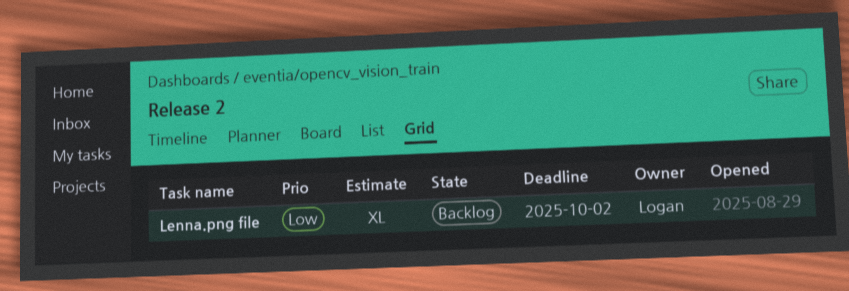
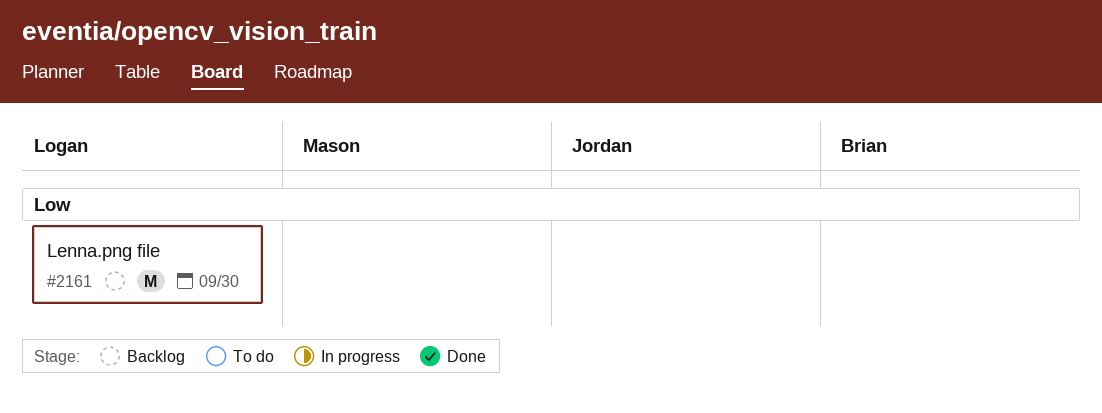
Lenna.png file, estimate: XL -> M
Lenna.png file, due: Oct 2 -> Sep 30

